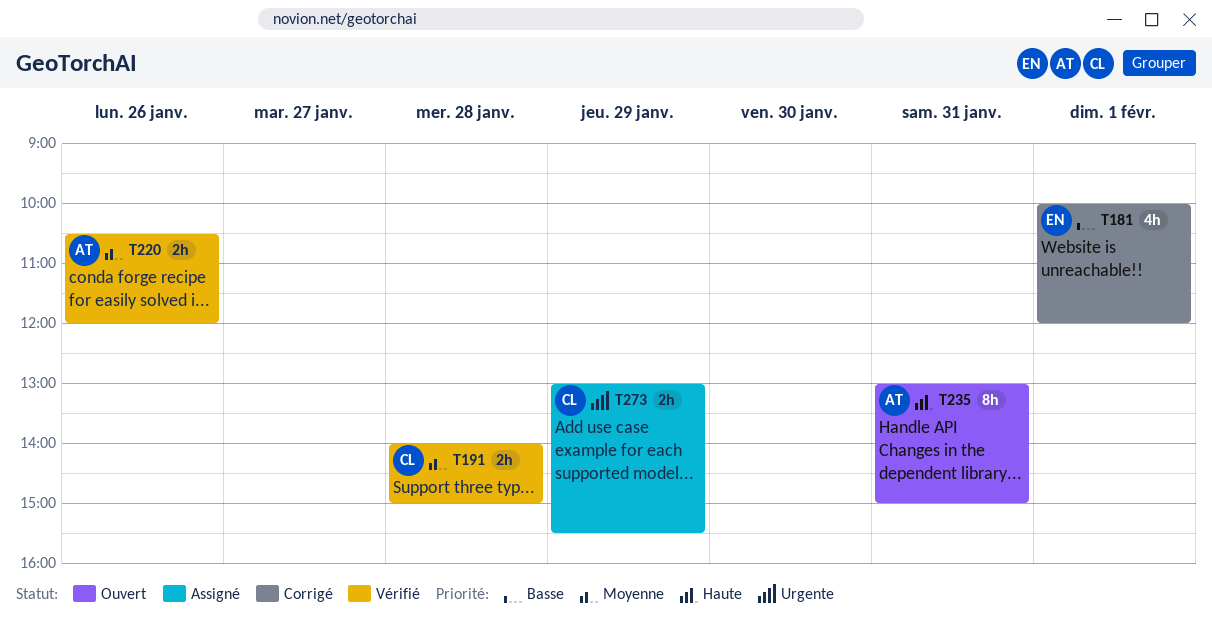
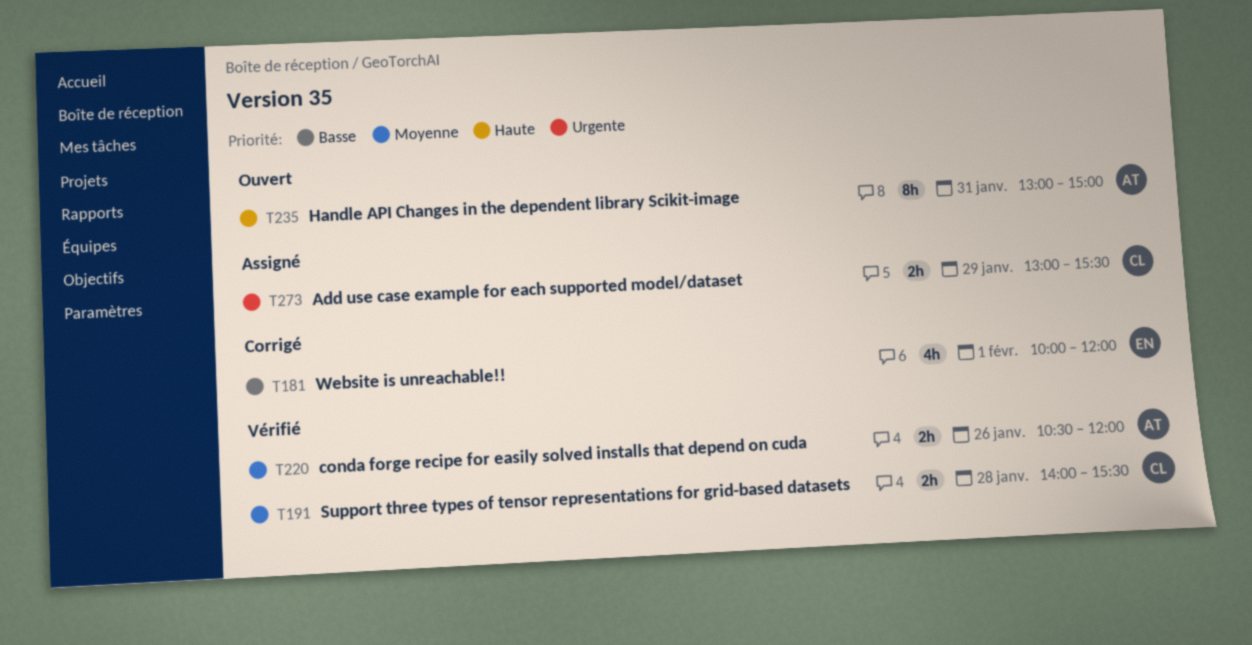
T191, ends: 15:00 -> 15:30

